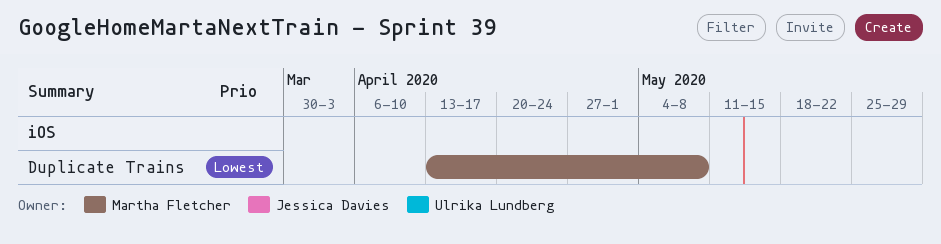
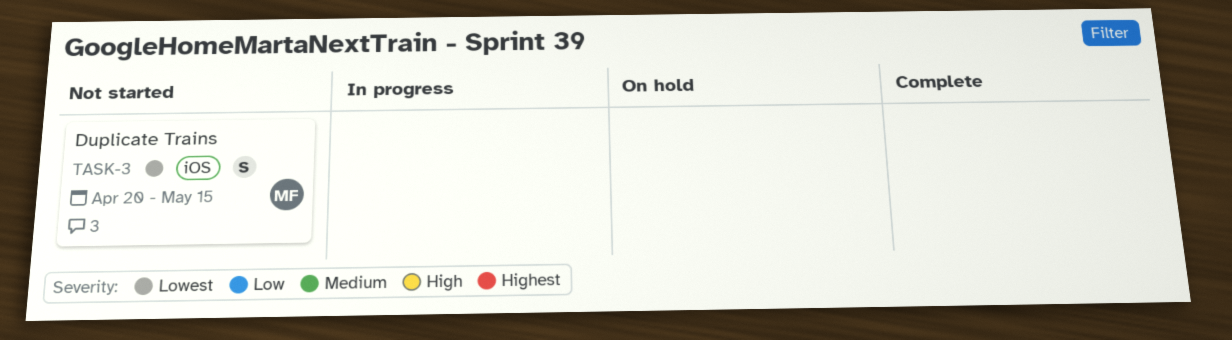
Duplicate Trains, start: Apr 13 -> Apr 20
Duplicate Trains, due: May 8 -> May 15

